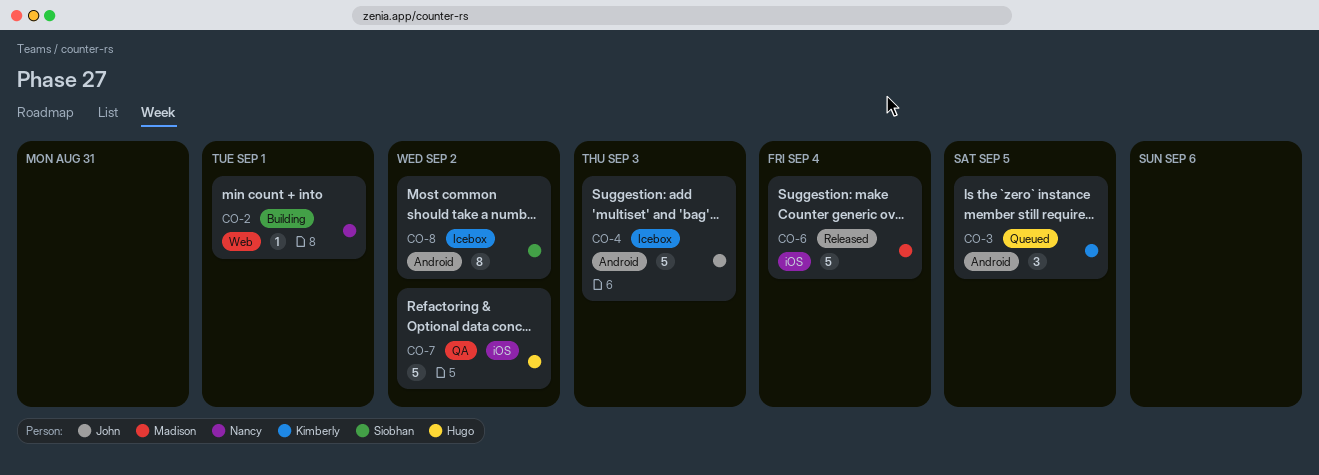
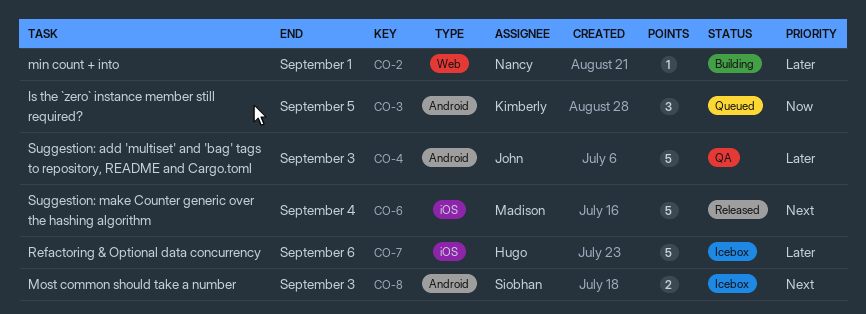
CO-4, status: Icebox -> QA
CO-7, status: QA -> Icebox
CO-7, due: Sep 2 -> Sep 6
CO-8, estimate: 8 -> 2
CO-8, due: Sep 2 -> Sep 3

